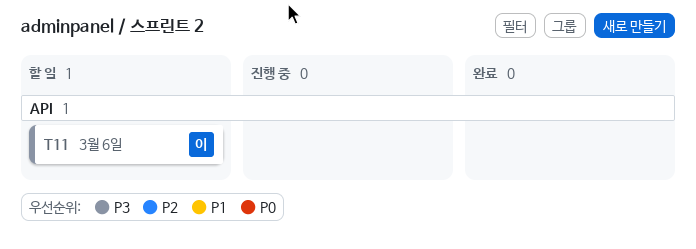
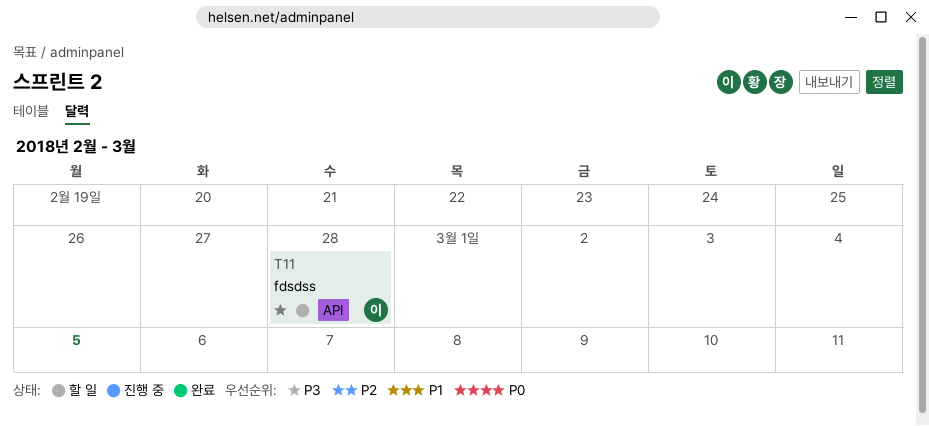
T11, due: Mar 6 -> Feb 28

